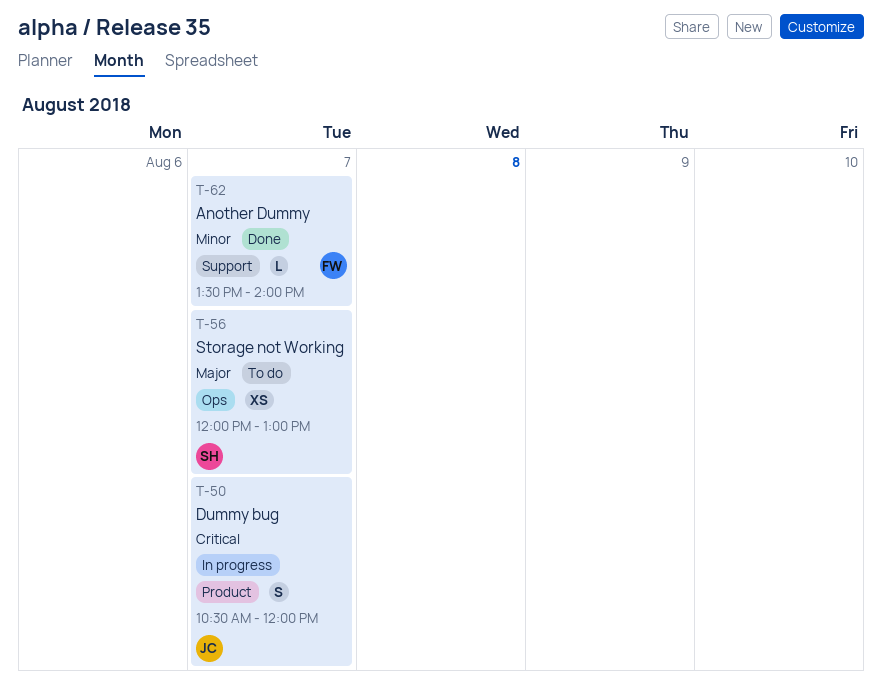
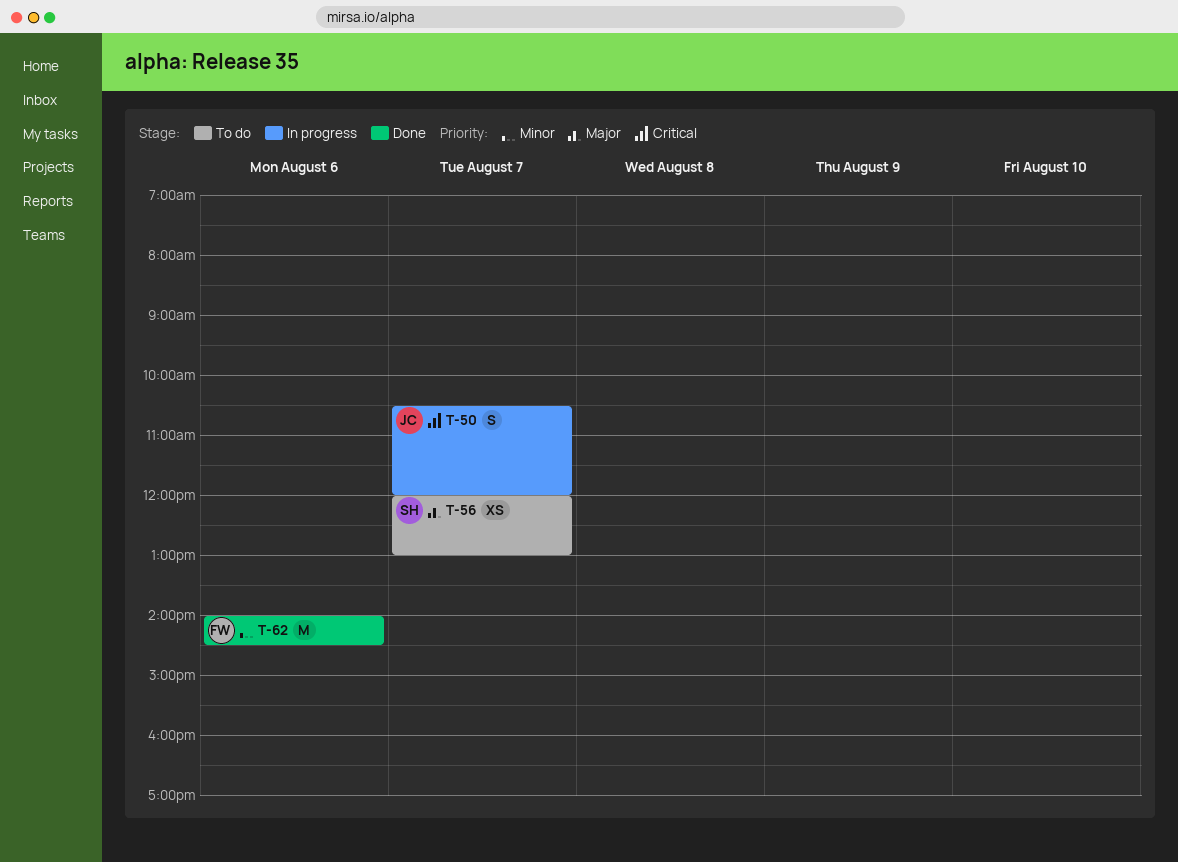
T-62, estimate: L -> M
T-62, day: Aug 7 -> Aug 6
T-62, begins: 13:30 -> 14:00
T-62, ends: 14:00 -> 14:30

